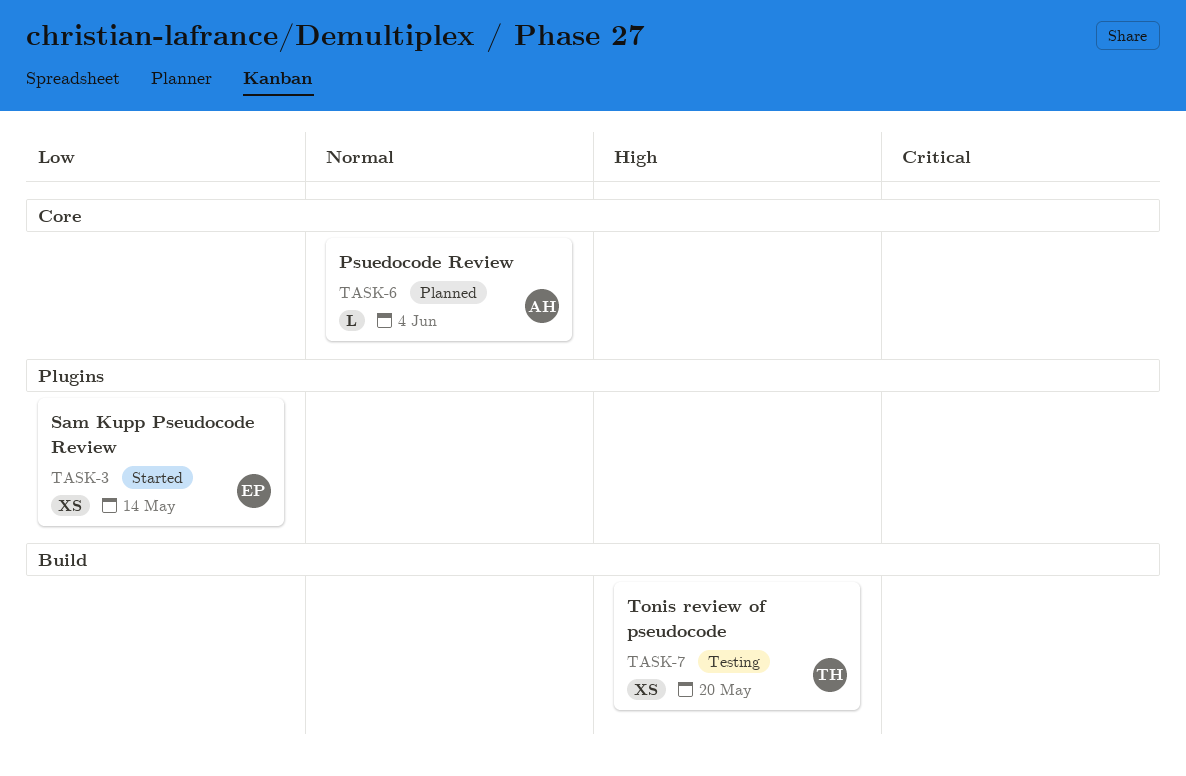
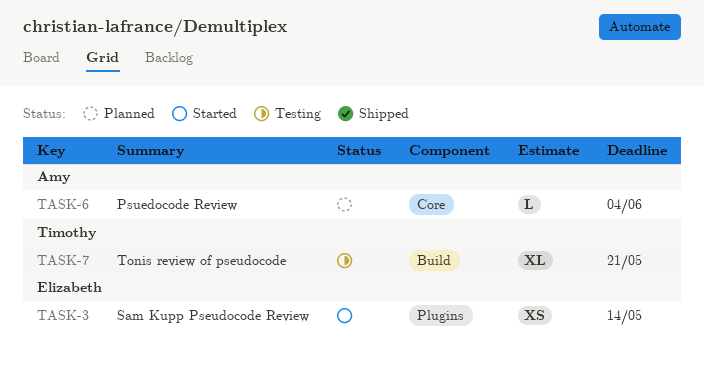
TASK-7, estimate: XS -> XL
TASK-7, due: May 20 -> May 21

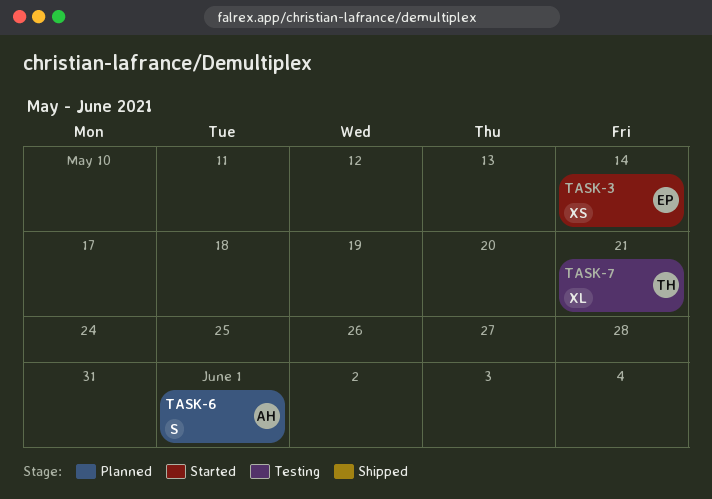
TASK-6, estimate: L -> S
TASK-6, due: Jun 4 -> Jun 1

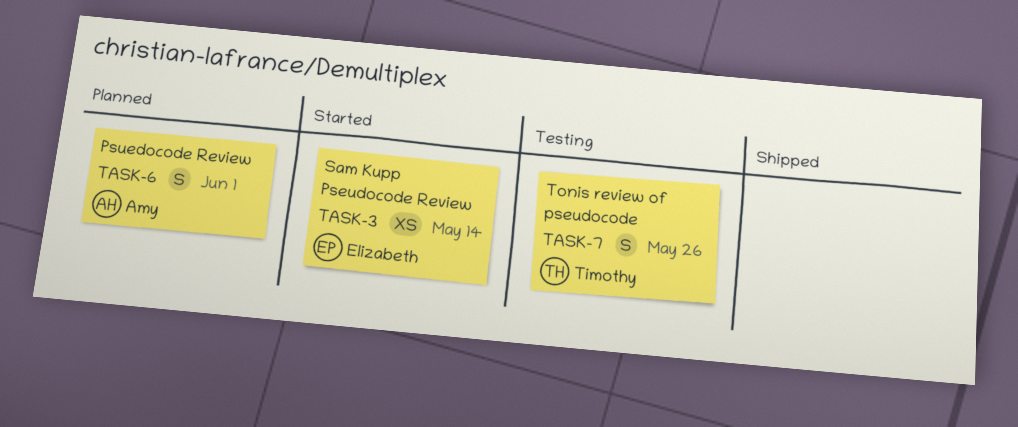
TASK-7, estimate: XL -> S
TASK-7, due: May 21 -> May 26

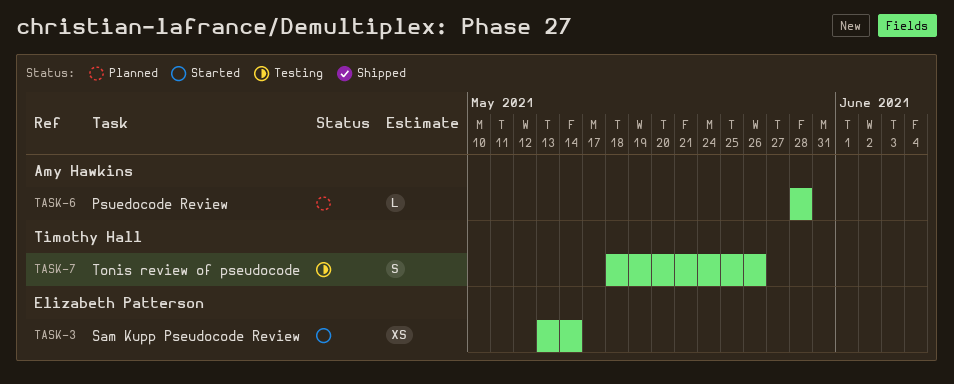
TASK-6, estimate: S -> L
TASK-6, due: Jun 1 -> May 28

